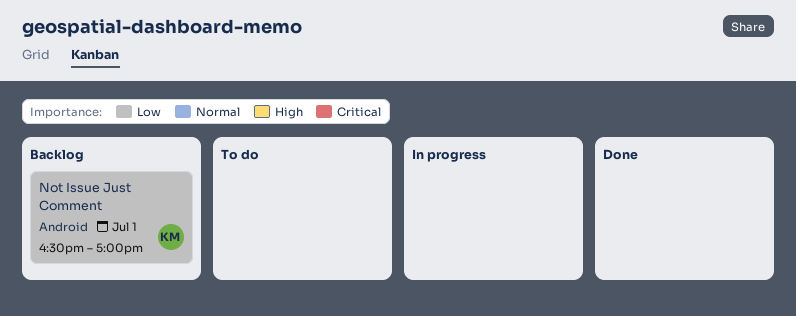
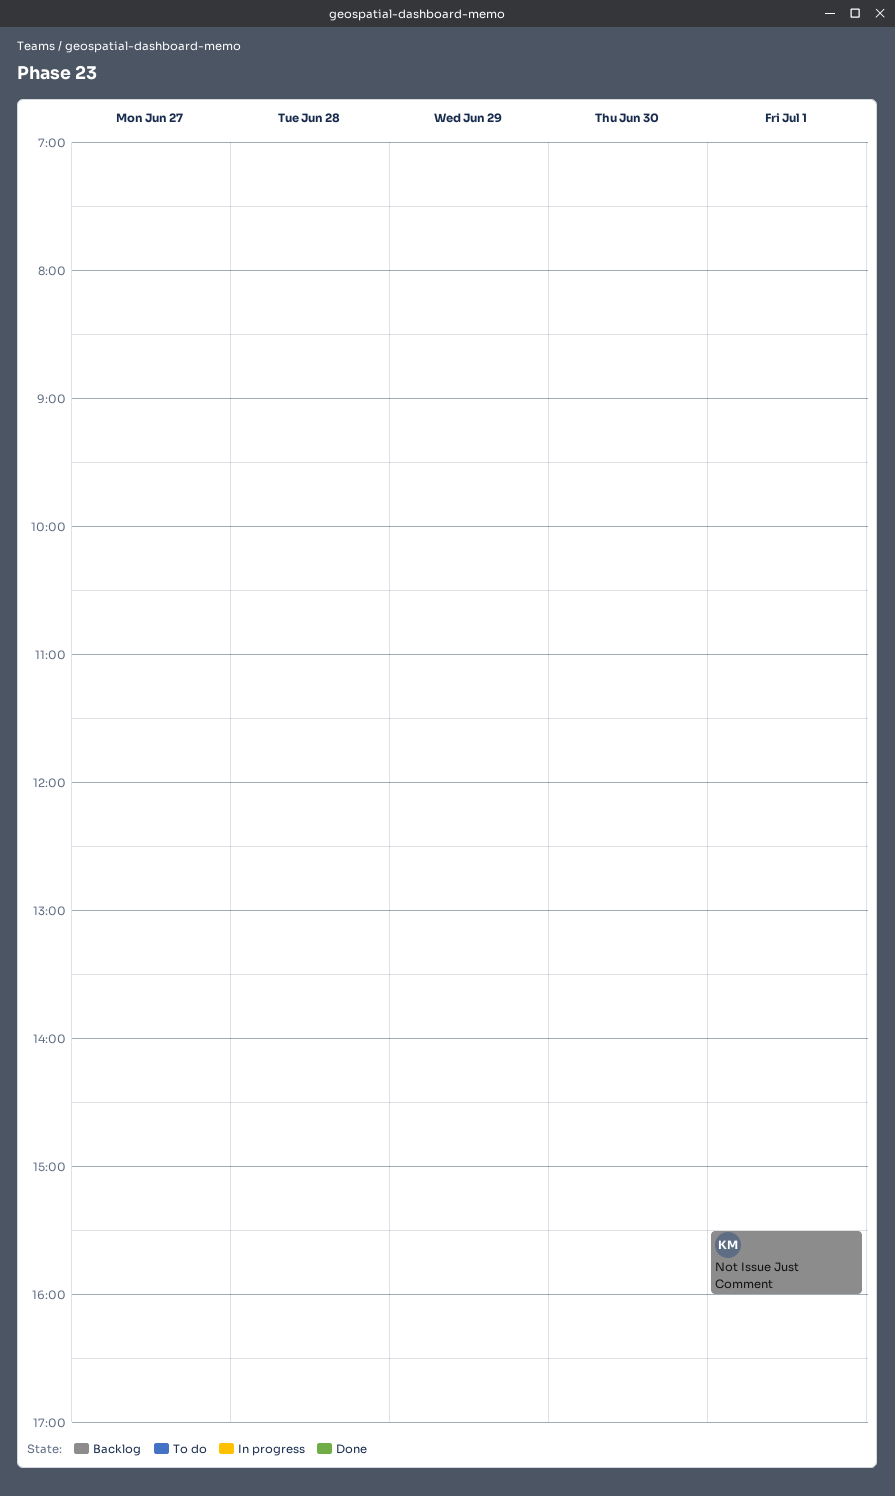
Not Issue Just Comment, begins: 16:30 -> 15:30
Not Issue Just Comment, ends: 17:00 -> 16:00

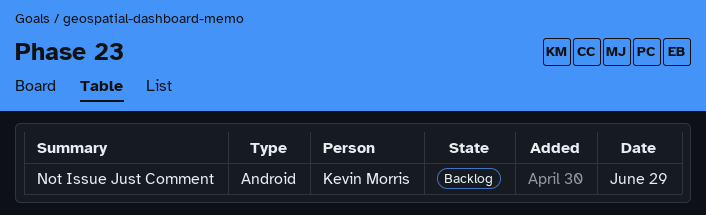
Not Issue Just Comment, day: Jul 1 -> Jun 29

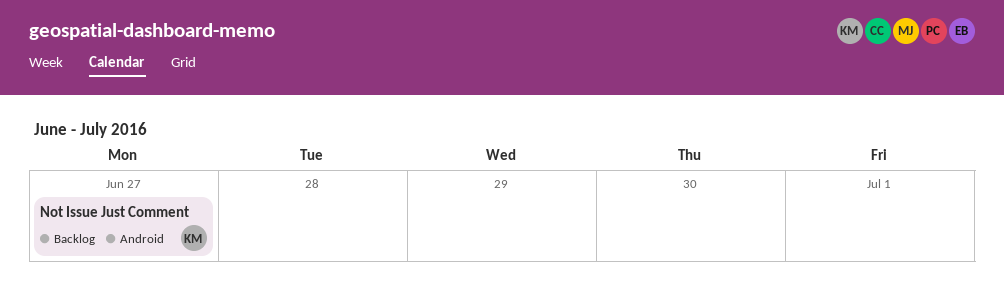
Not Issue Just Comment, day: Jun 29 -> Jun 27

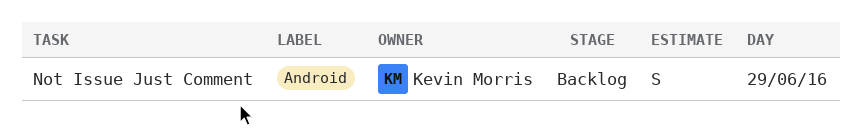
Not Issue Just Comment, day: Jun 27 -> Jun 29

